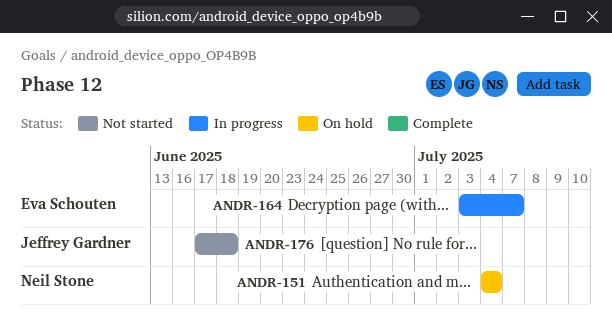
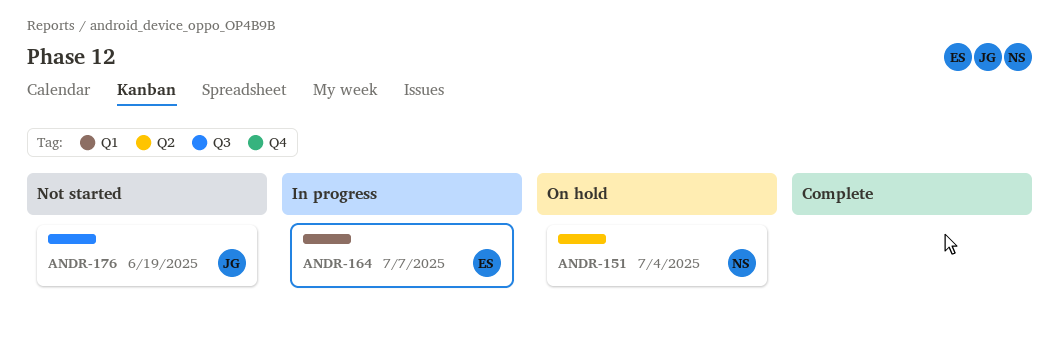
ANDR-176, due: Jun 18 -> Jun 19

